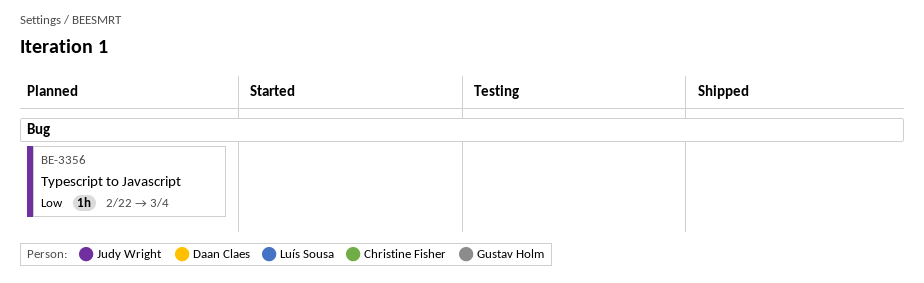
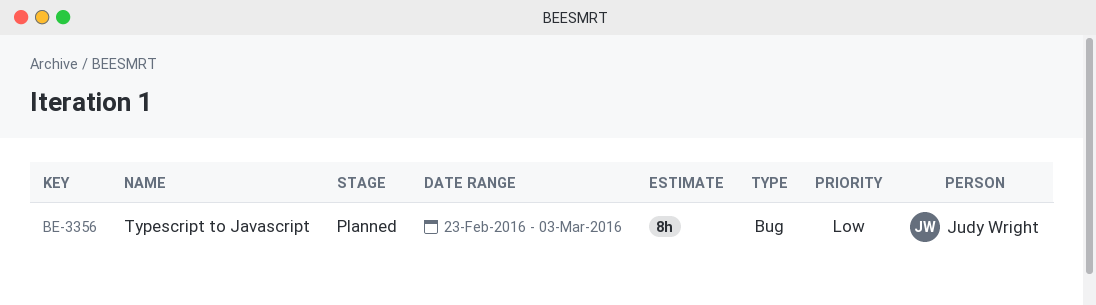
BE-3356, estimate: 1h -> 8h
BE-3356, start: Feb 22 -> Feb 23
BE-3356, due: Mar 4 -> Mar 3

